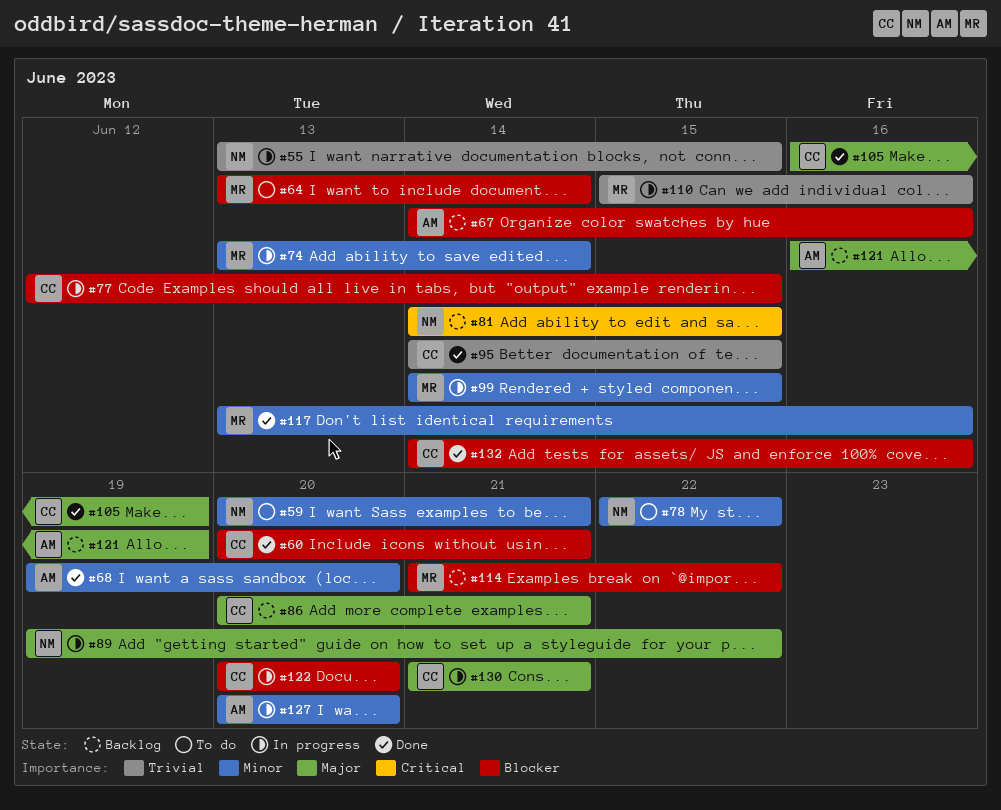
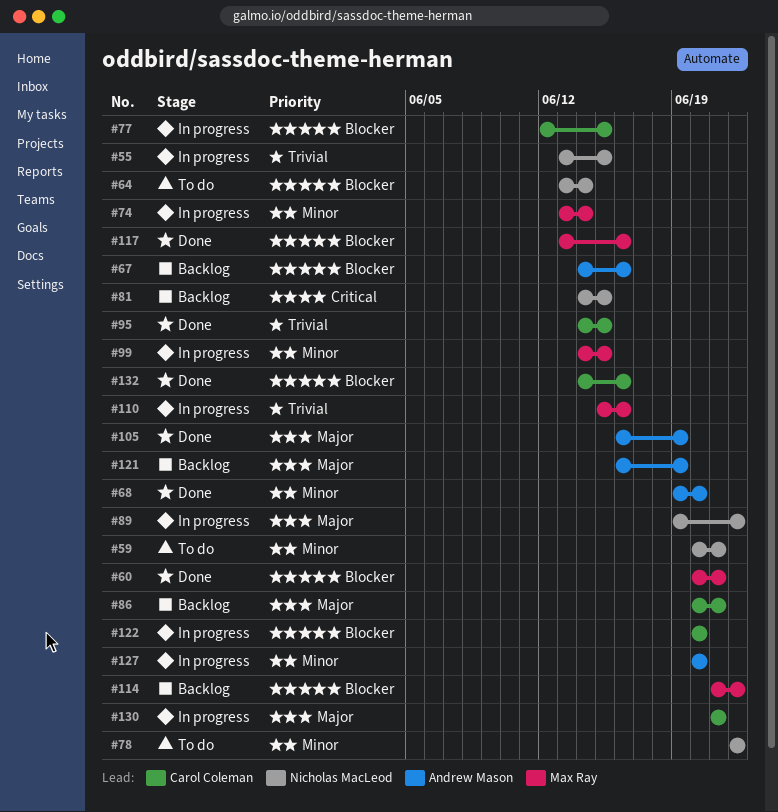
#60, owner: Carol Coleman -> Max Ray
#64, owner: Max Ray -> Nicholas MacLeod
#105, owner: Carol Coleman -> Andrew Mason
#117, priority: Minor -> Blocker

